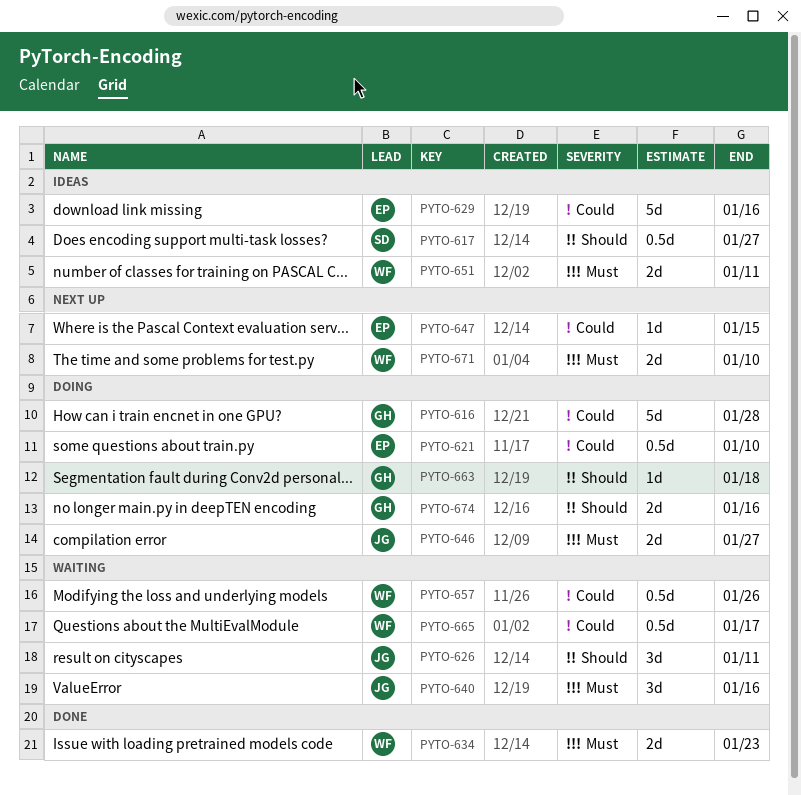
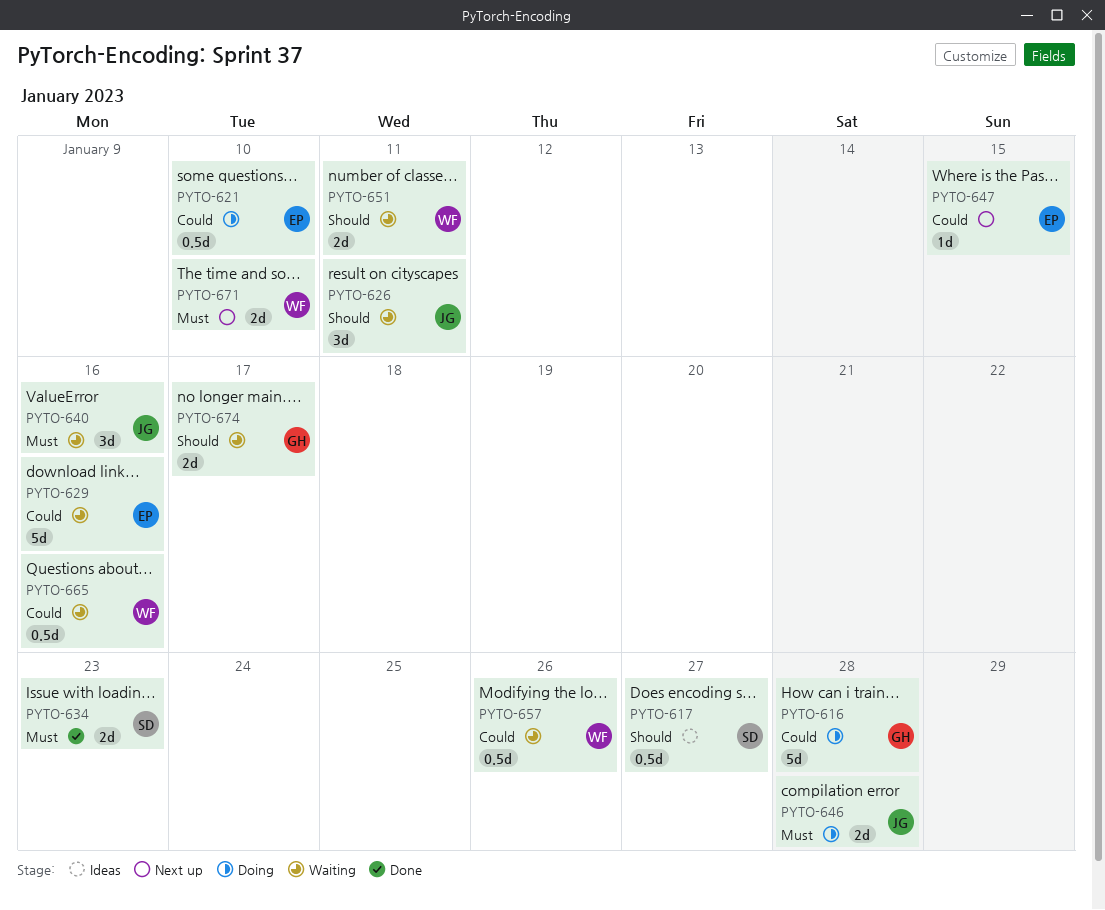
PYTO-629, status: Ideas -> Waiting
PYTO-634, owner: WF -> SD
PYTO-646, due: Jan 27 -> Jan 28
PYTO-651, status: Ideas -> Waiting
PYTO-651, priority: Must -> Should
PYTO-663: present -> none
PYTO-665, due: Jan 17 -> Jan 16
PYTO-674, status: Doing -> Waiting
PYTO-674, due: Jan 16 -> Jan 17

